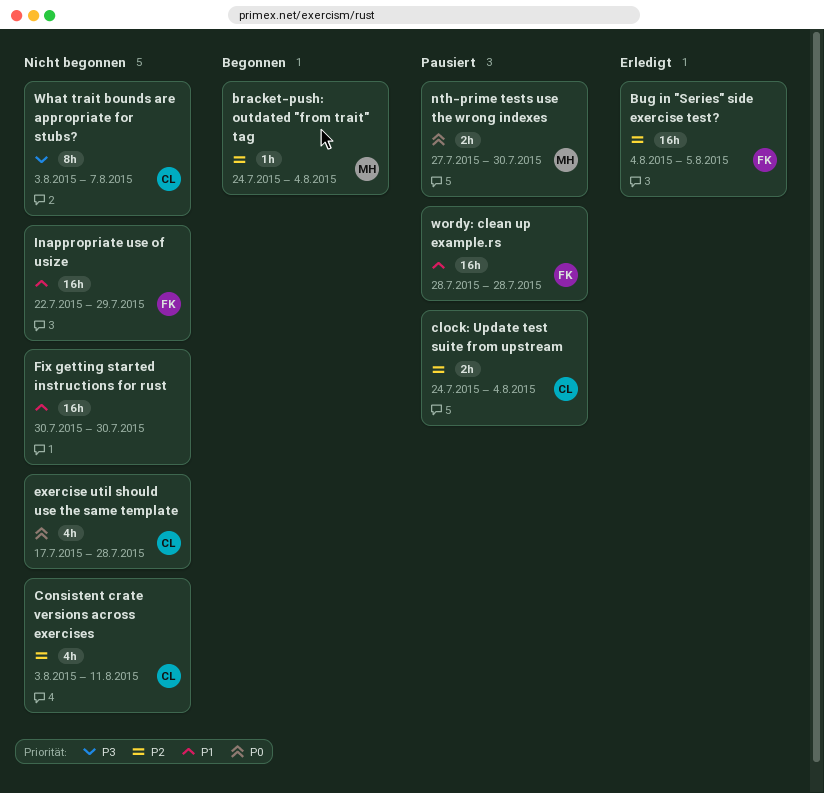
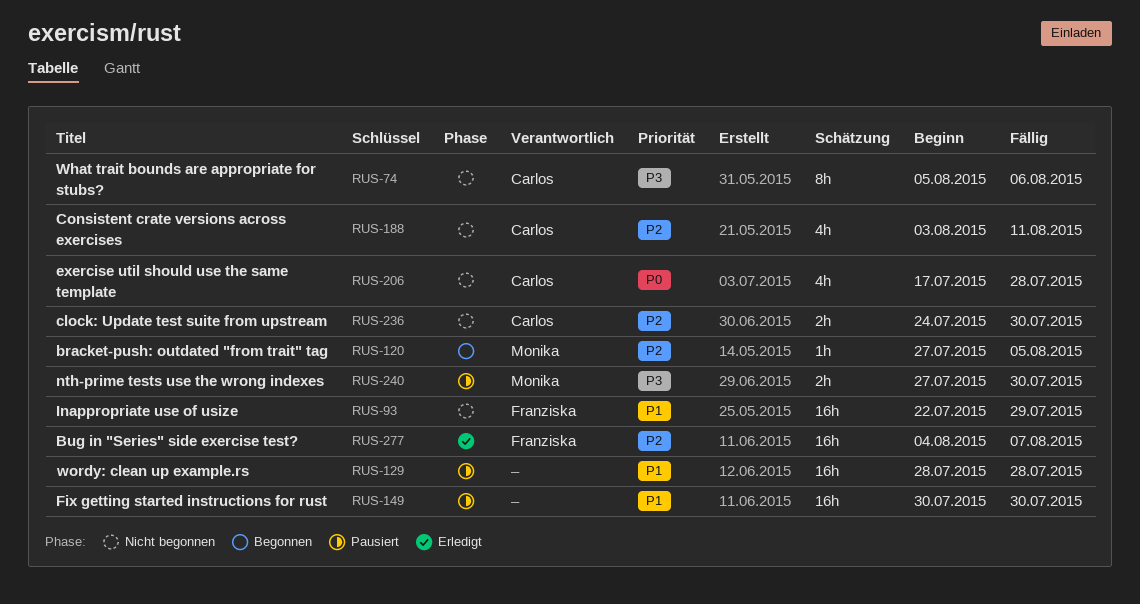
bracket-push: outdated "from trait" tag, start: Jul 24 -> Jul 27
bracket-push: outdated "from trait" tag, due: Aug 4 -> Aug 5
Bug in "Series" side exercise test?, due: Aug 5 -> Aug 7
clock: Update test suite from upstream, status: Pausiert -> Nicht begonnen
clock: Update test suite from upstream, due: Aug 4 -> Jul 30
Fix getting started instructions for rust, status: Nicht begonnen -> Pausiert
nth-prime tests use the wrong indexes, priority: P0 -> P3
What trait bounds are appropriate for stubs?, start: Aug 3 -> Aug 5
What trait bounds are appropriate for stubs?, due: Aug 7 -> Aug 6
wordy: clean up example.rs, owner: Franziska -> none

